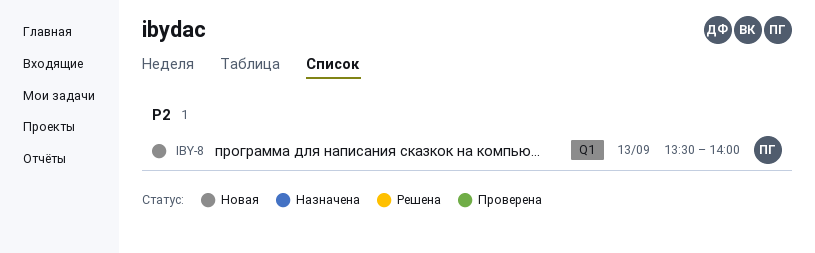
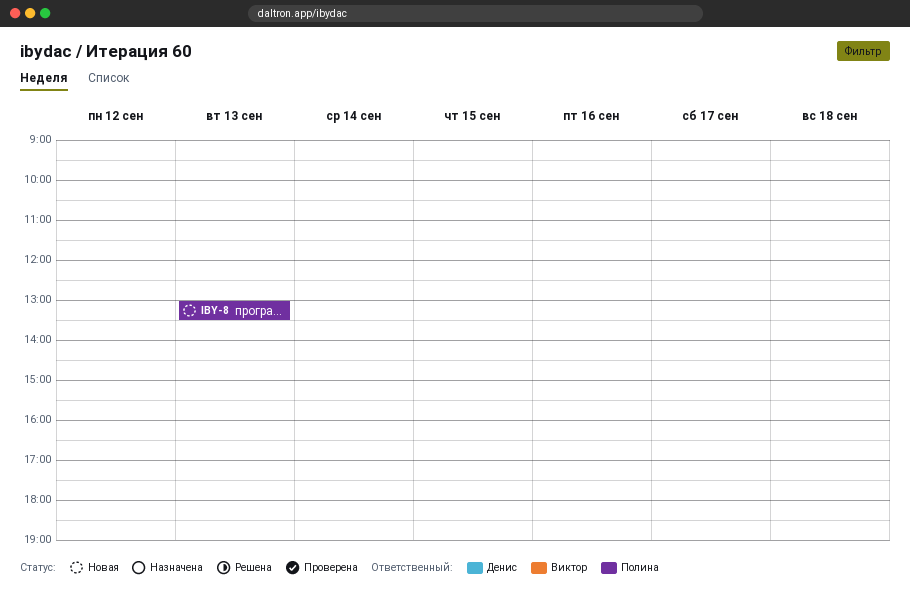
IBY-8, begins: 13:30 -> 13:00
IBY-8, ends: 14:00 -> 13:30

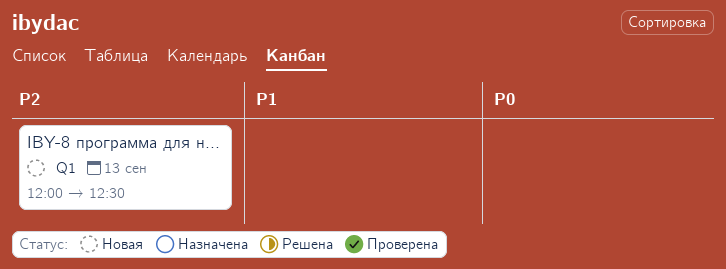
IBY-8, begins: 13:00 -> 12:00
IBY-8, ends: 13:30 -> 12:30

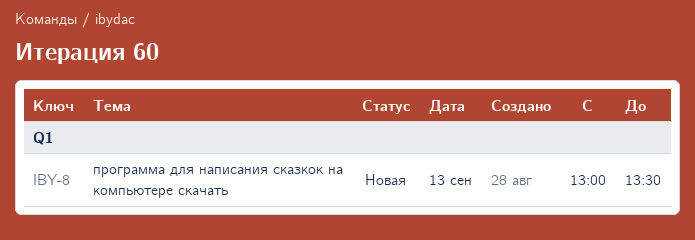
IBY-8, begins: 12:00 -> 13:00
IBY-8, ends: 12:30 -> 13:30

